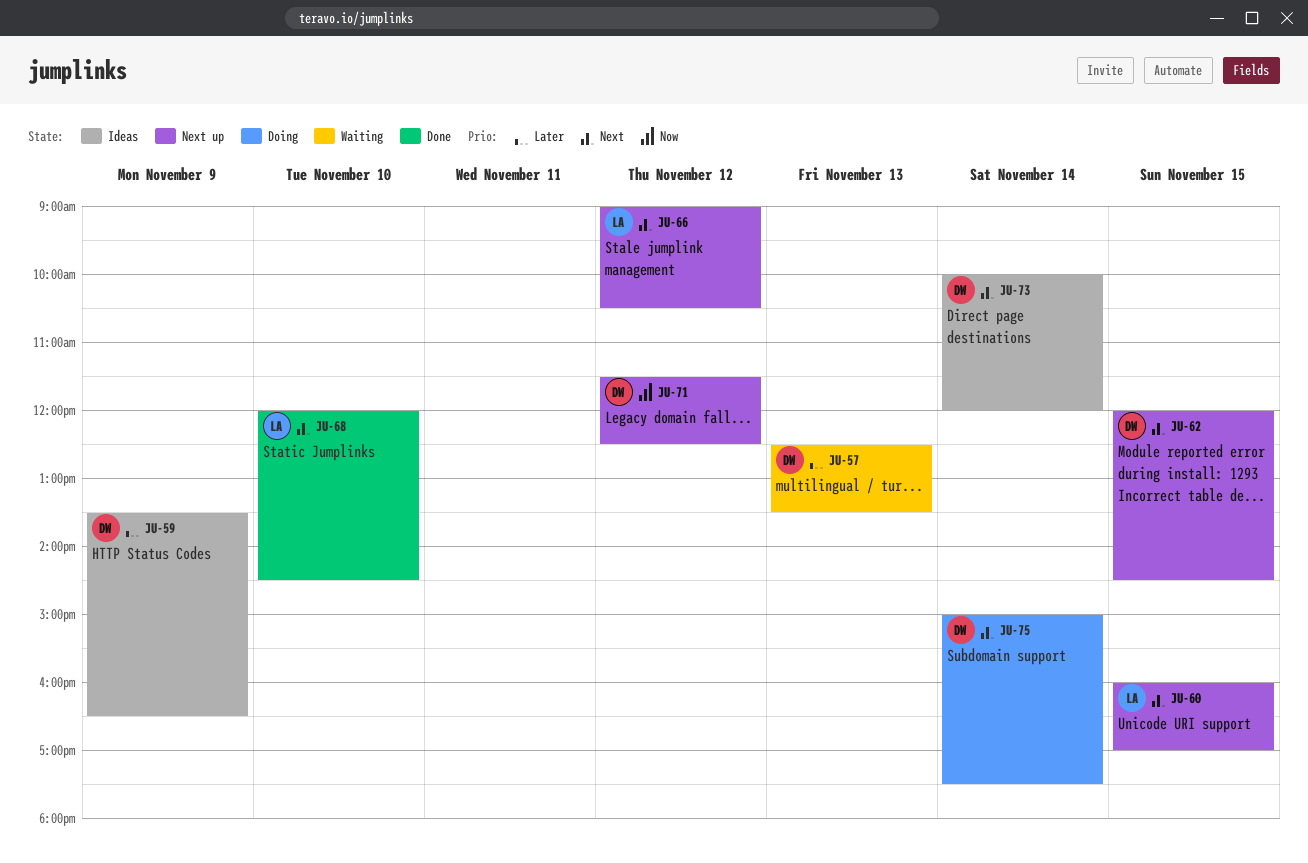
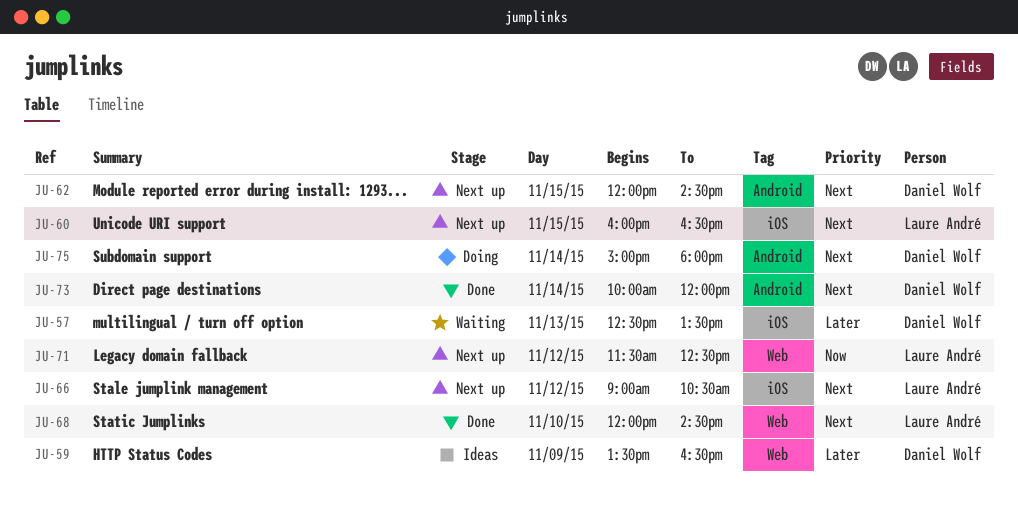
JU-60, ends: 17:00 -> 16:30
JU-71, owner: Daniel Wolf -> Laure André
JU-73, status: Ideas -> Done
JU-75, ends: 17:30 -> 18:00

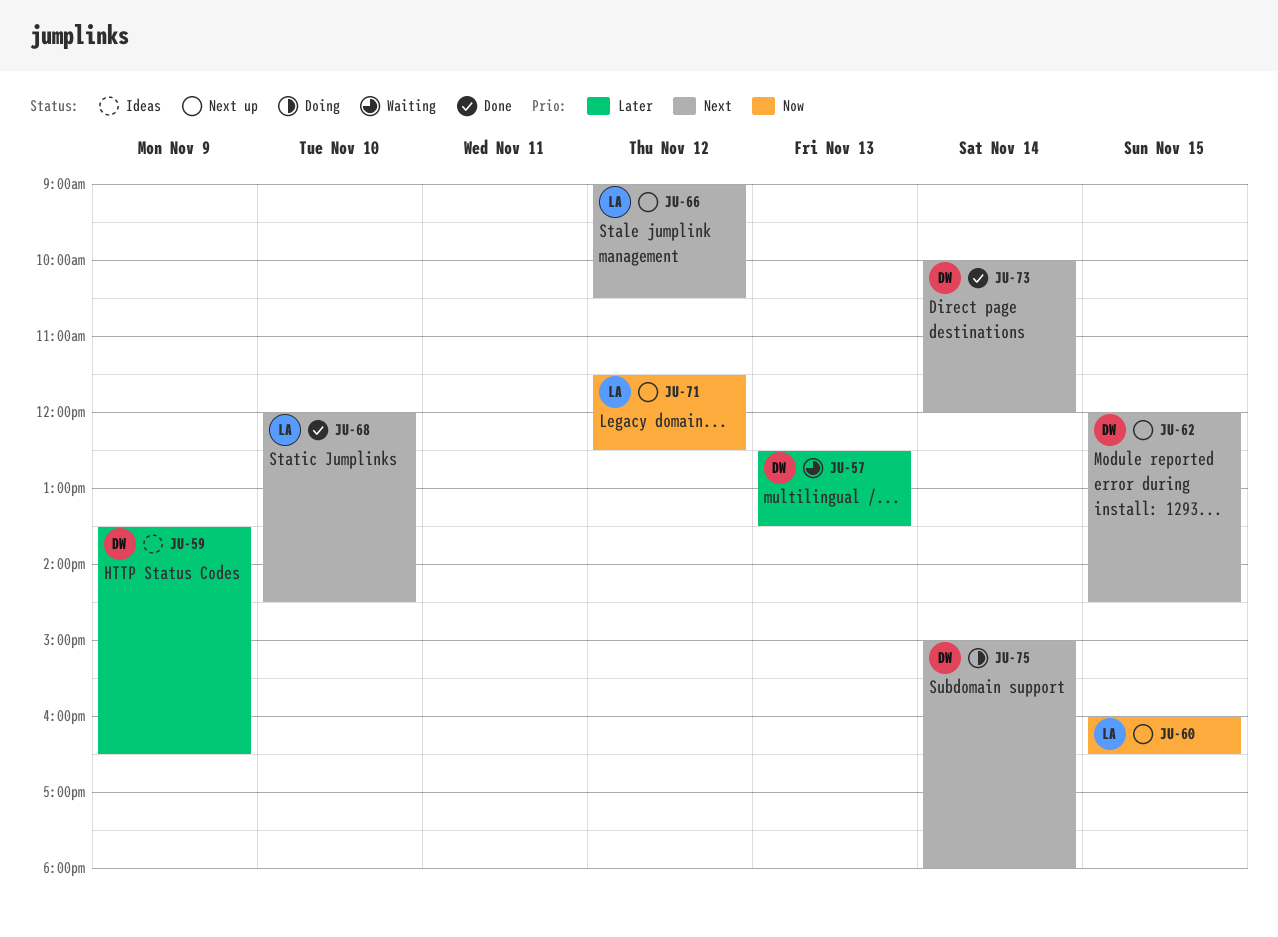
JU-60, priority: Next -> Now

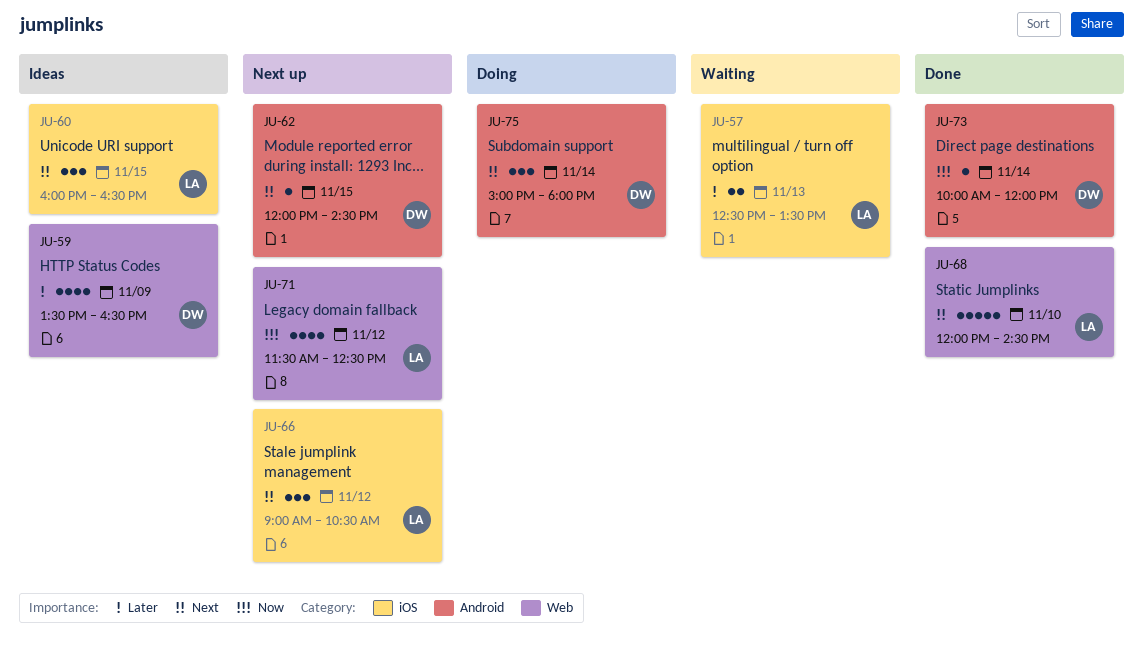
JU-57, owner: DW -> LA
JU-60, status: Next up -> Ideas
JU-60, priority: Now -> Next
JU-73, priority: Next -> Now

